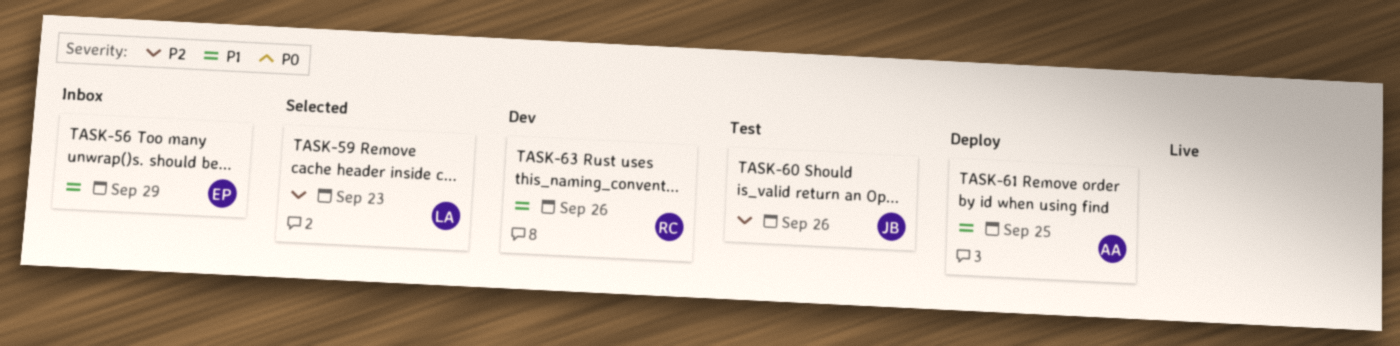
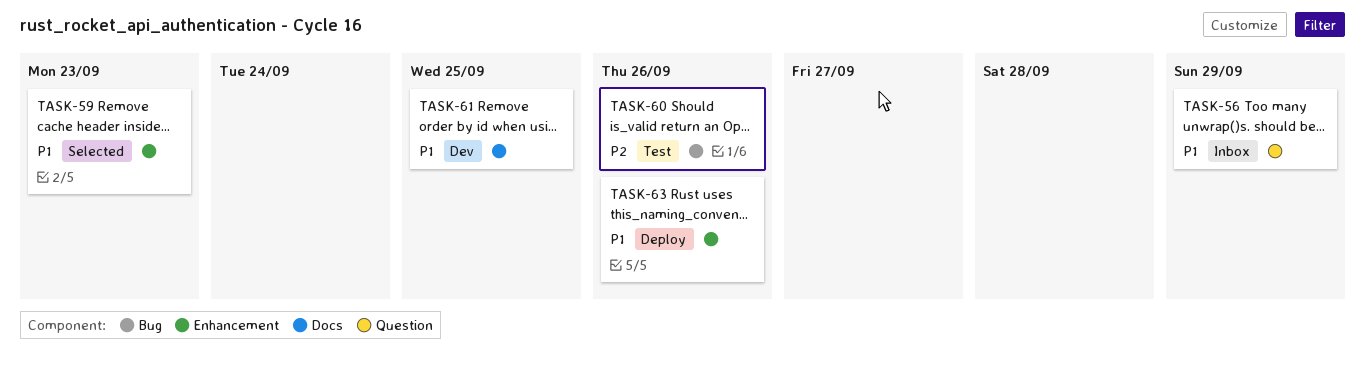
TASK-59, priority: P2 -> P1
TASK-61, status: Deploy -> Dev
TASK-63, status: Dev -> Deploy

